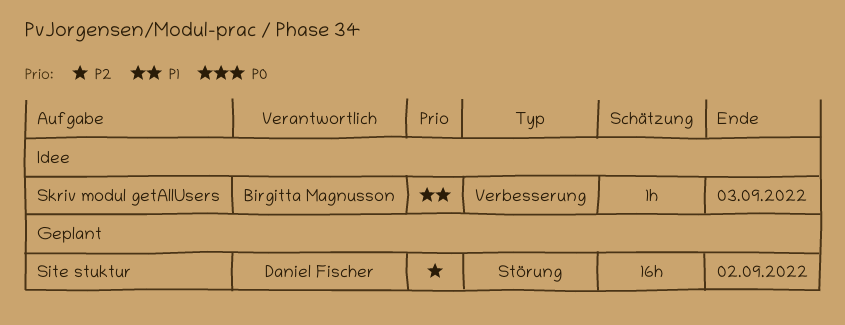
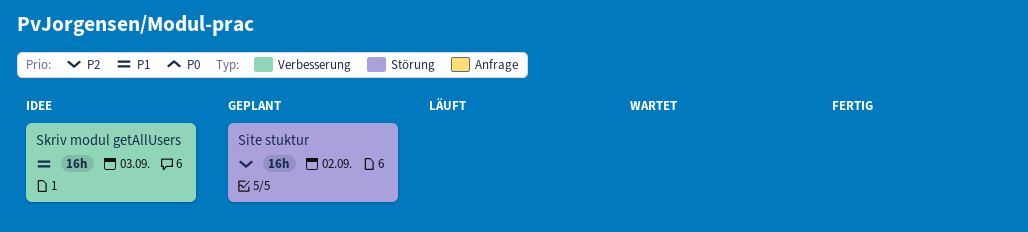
Skriv modul getAllUsers, estimate: 1h -> 16h

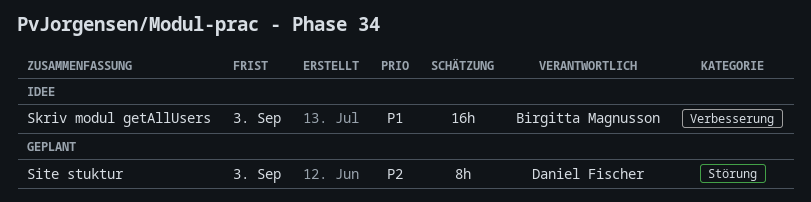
Site stuktur, estimate: 16h -> 8h
Site stuktur, due: Sep 2 -> Sep 3

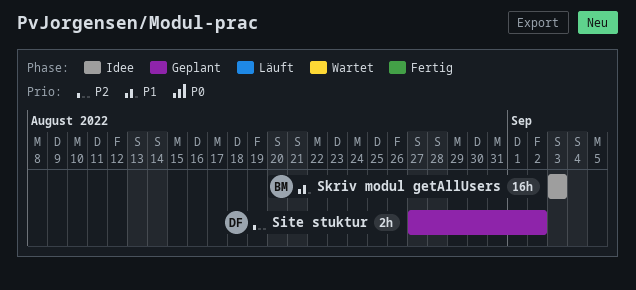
Site stuktur, estimate: 8h -> 2h
Site stuktur, due: Sep 3 -> Sep 2

